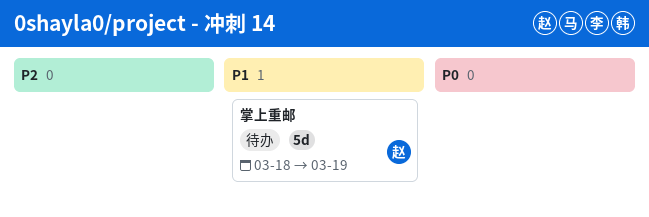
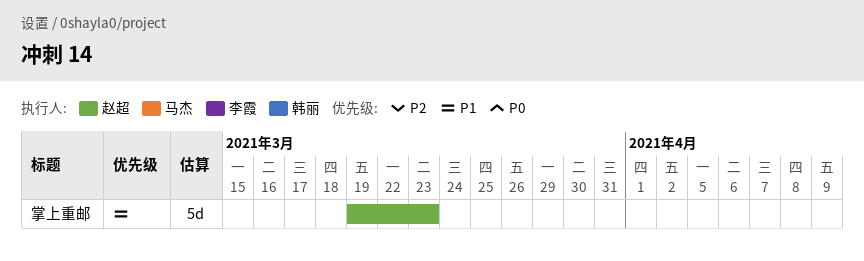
掌上重邮, start: Mar 18 -> Mar 19
掌上重邮, due: Mar 19 -> Mar 23

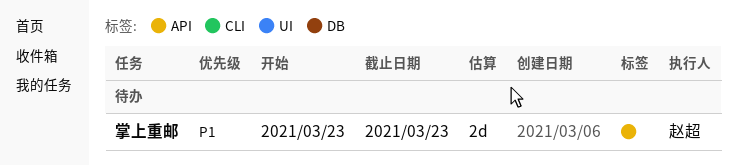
掌上重邮, estimate: 5d -> 2d
掌上重邮, start: Mar 19 -> Mar 23

